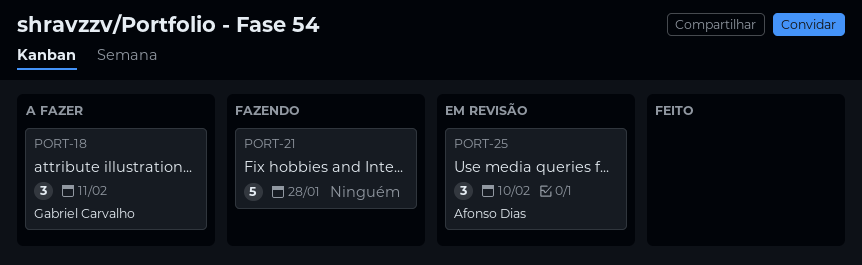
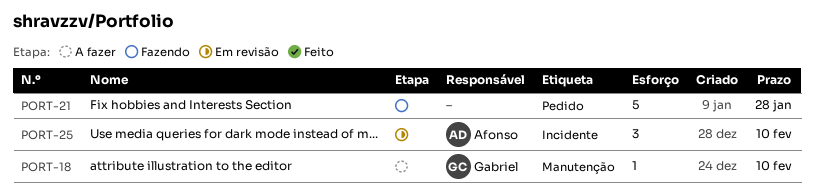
PORT-18, estimate: 3 -> 1
PORT-18, due: Feb 11 -> Feb 10

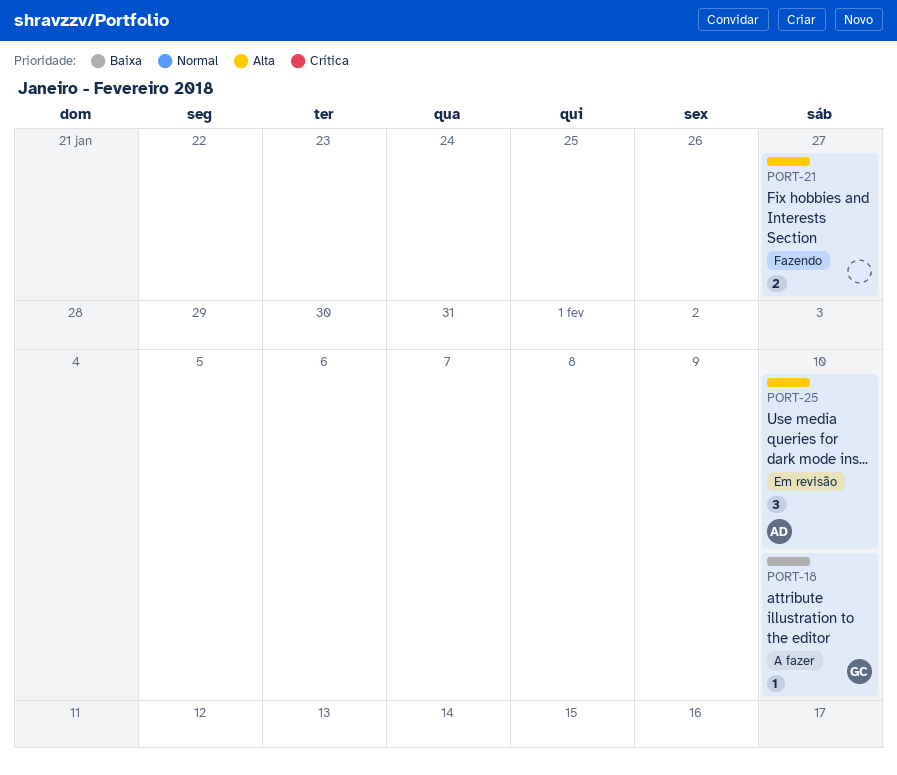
PORT-21, estimate: 5 -> 2
PORT-21, due: Jan 28 -> Jan 27

